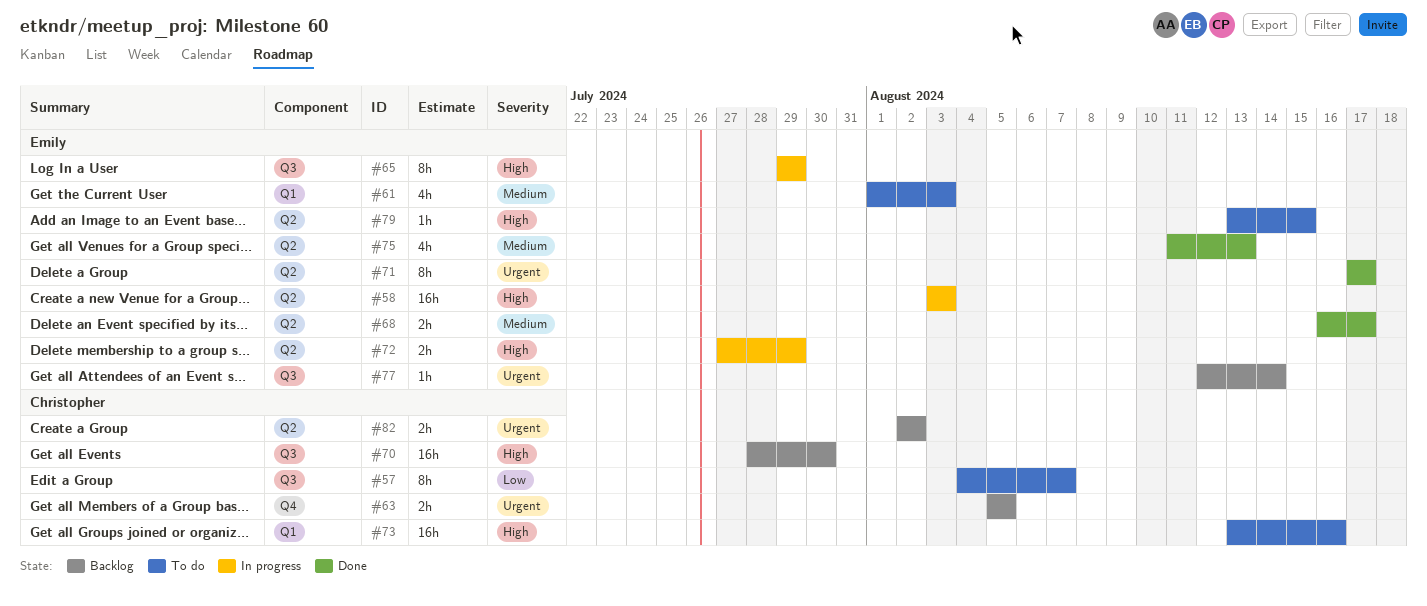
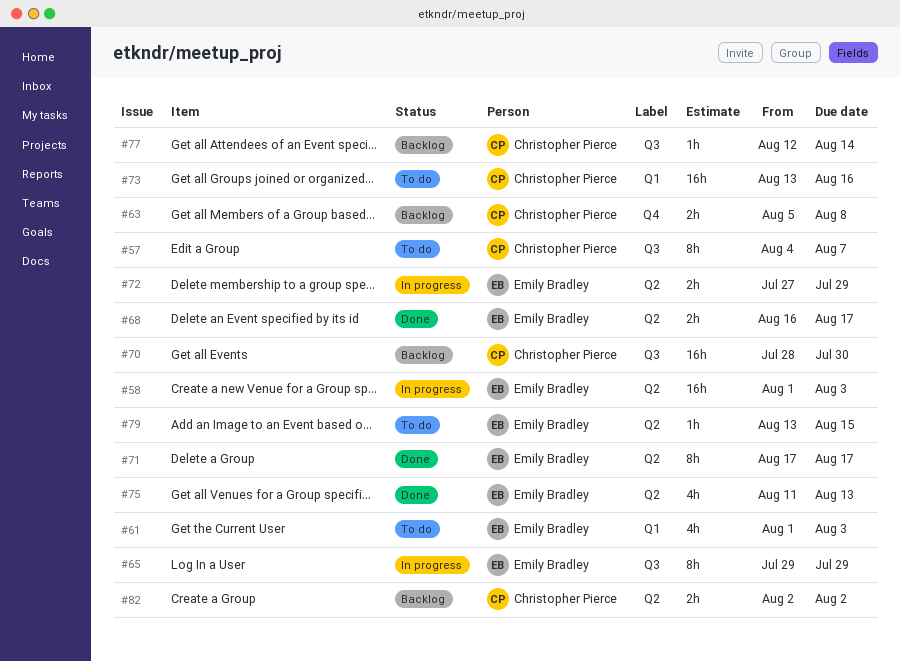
#58, start: Aug 3 -> Aug 1
#63, due: Aug 5 -> Aug 8
#77, owner: Emily Bradley -> Christopher Pierce

